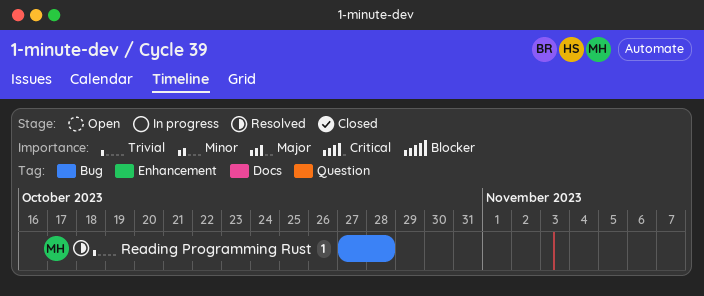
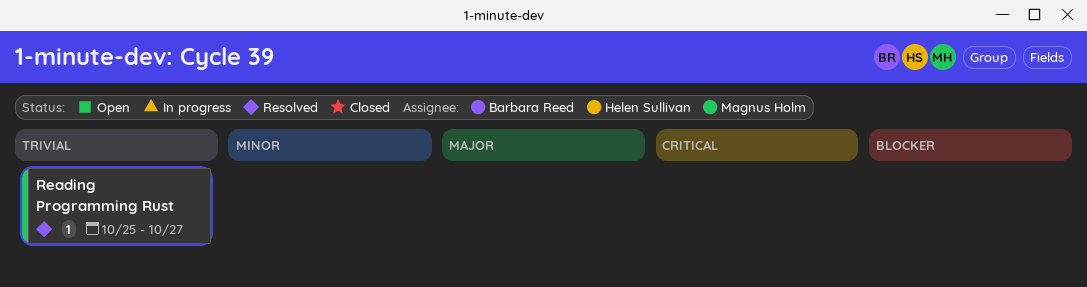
Reading Programming Rust, start: Oct 27 -> Oct 25
Reading Programming Rust, due: Oct 28 -> Oct 27

